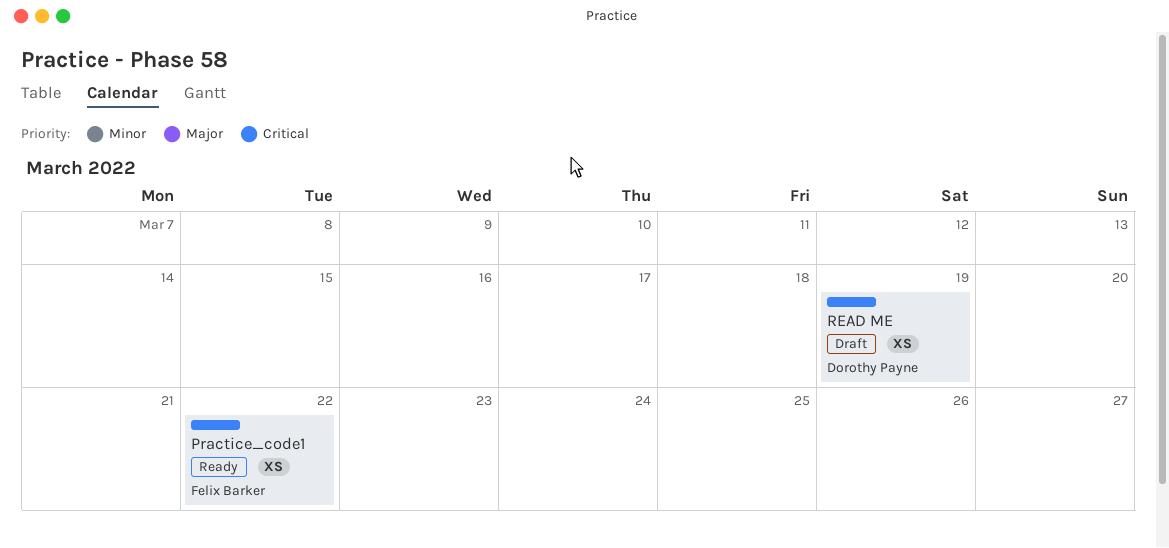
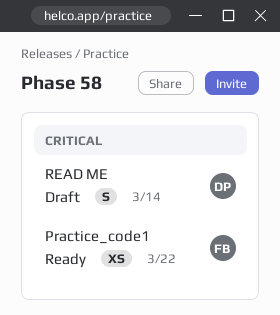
READ ME, estimate: XS -> S
READ ME, due: Mar 19 -> Mar 14

